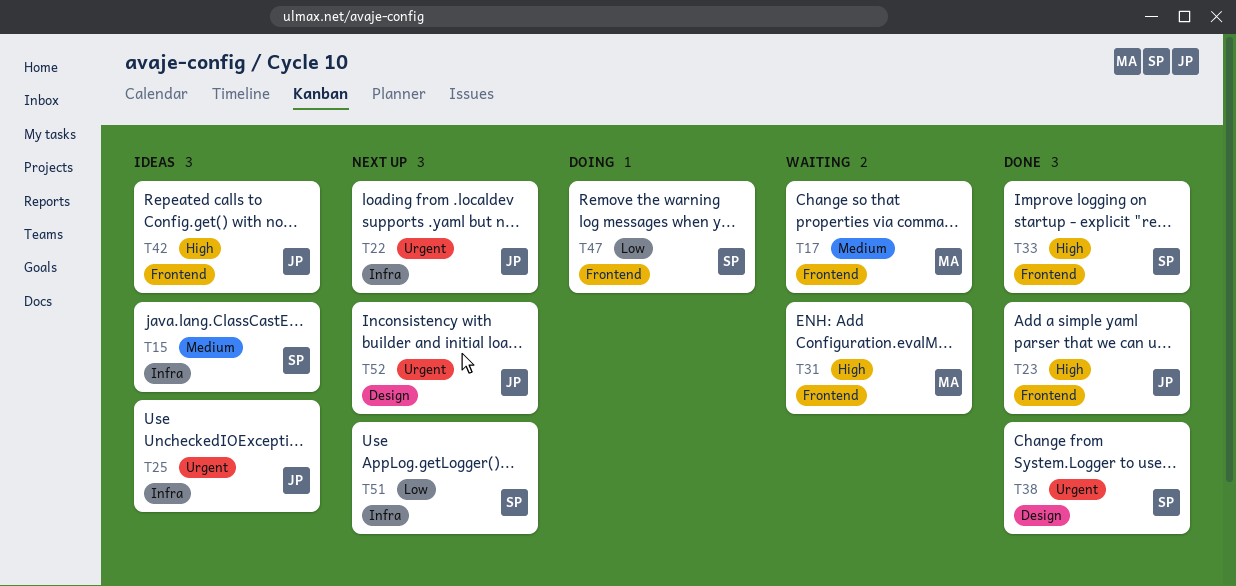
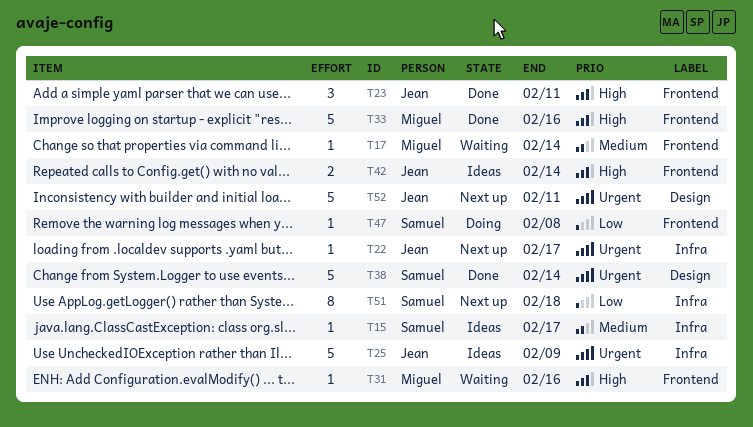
T33, owner: Samuel -> Miguel

